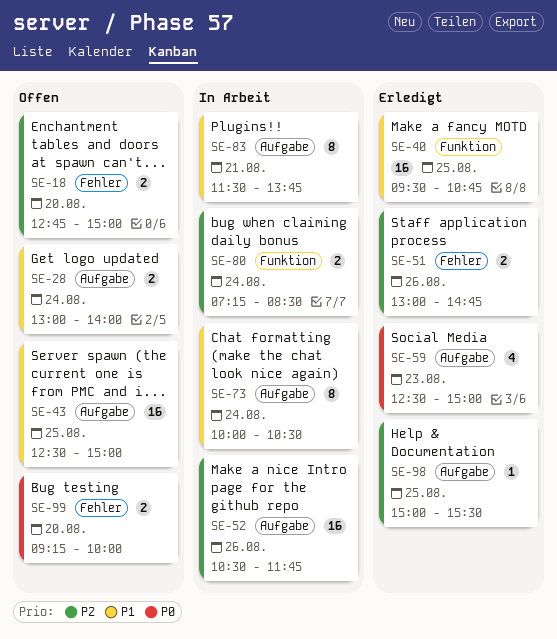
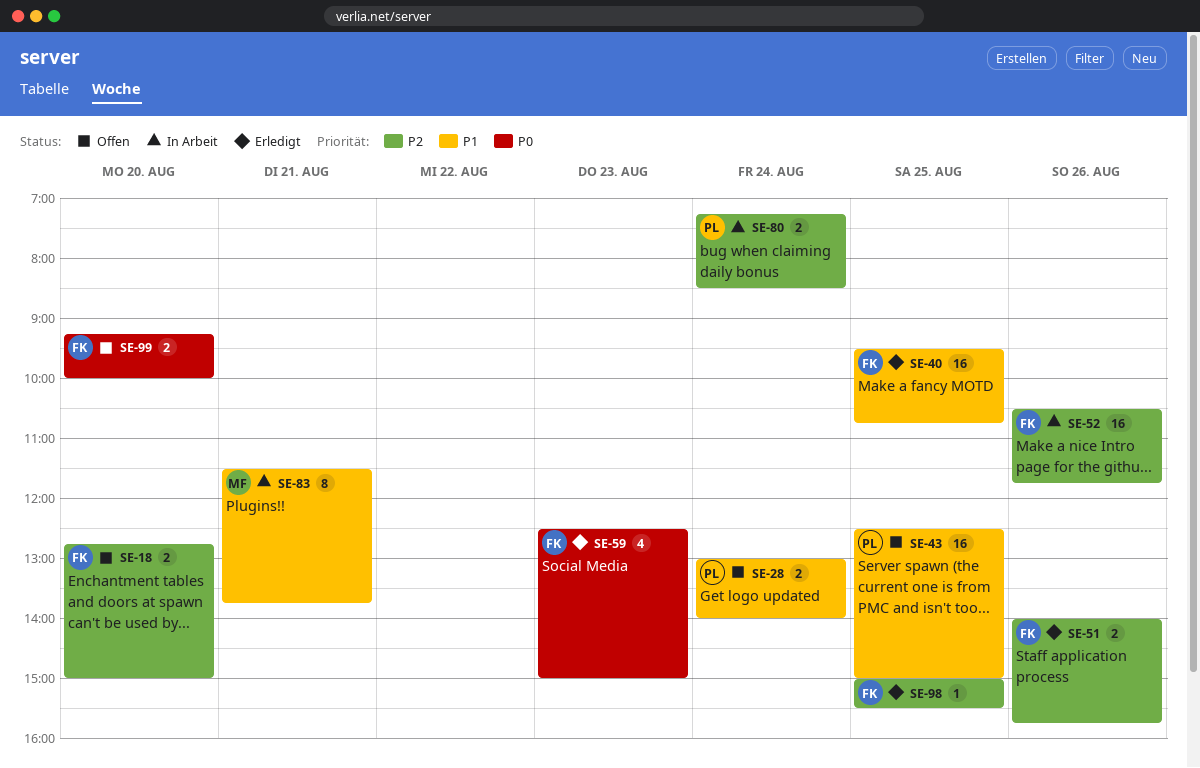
SE-51, begins: 13:00 -> 14:00
SE-51, ends: 14:45 -> 15:45
SE-73: present -> none

